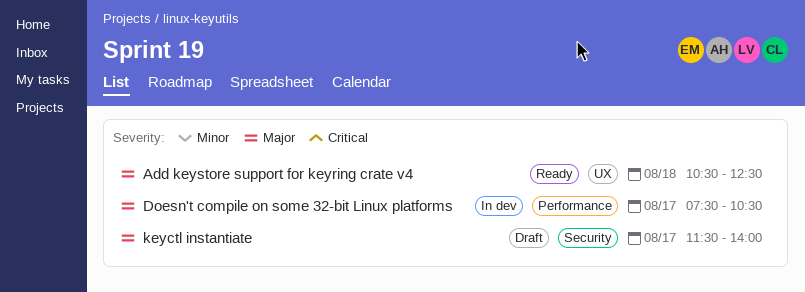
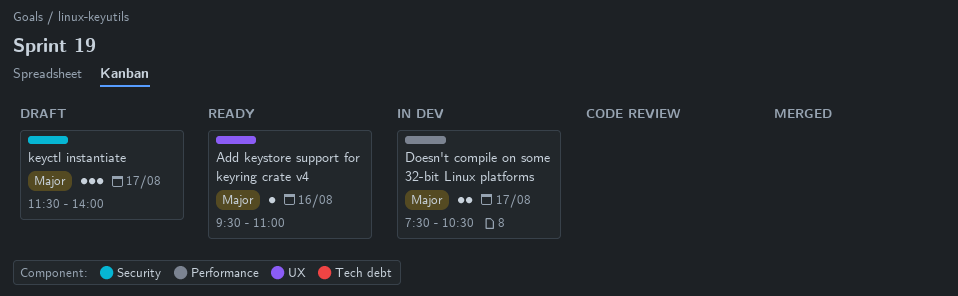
Add keystore support for keyring crate v4, day: Aug 18 -> Aug 16
Add keystore support for keyring crate v4, begins: 10:30 -> 09:30
Add keystore support for keyring crate v4, ends: 12:30 -> 11:00

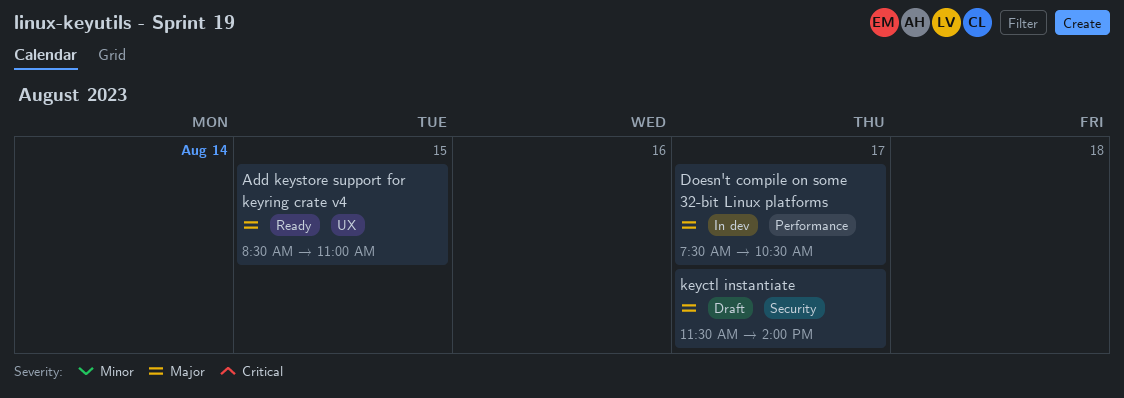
Add keystore support for keyring crate v4, day: Aug 16 -> Aug 15
Add keystore support for keyring crate v4, begins: 09:30 -> 08:30

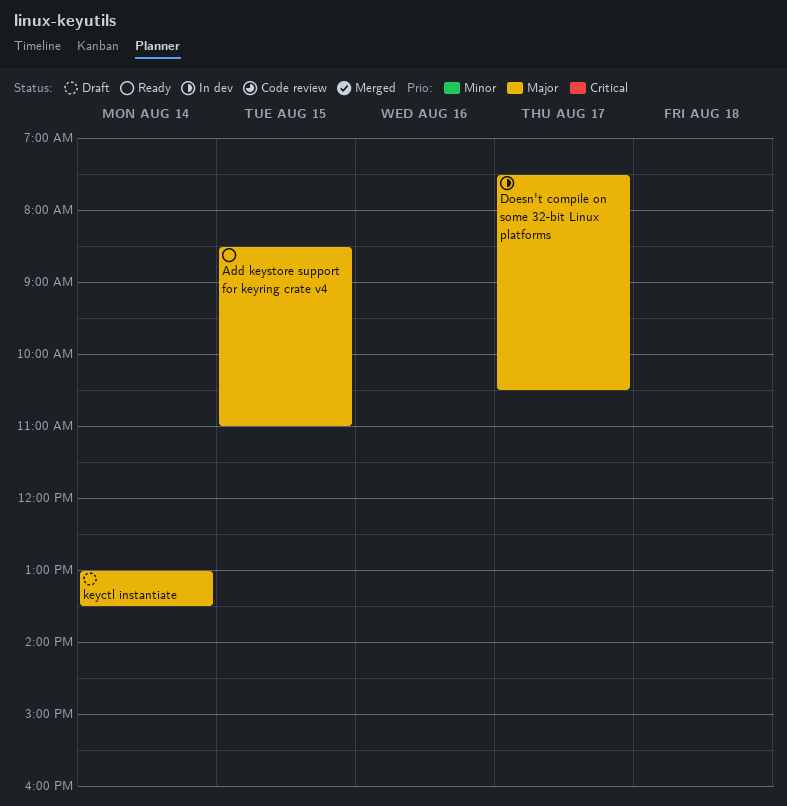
keyctl instantiate, day: Aug 17 -> Aug 14
keyctl instantiate, begins: 11:30 -> 13:00
keyctl instantiate, ends: 14:00 -> 13:30

